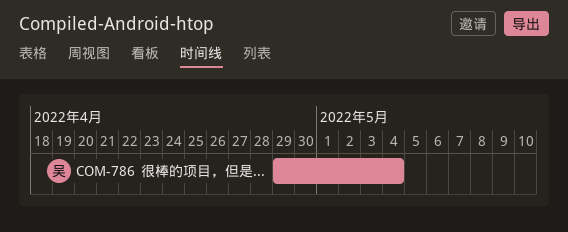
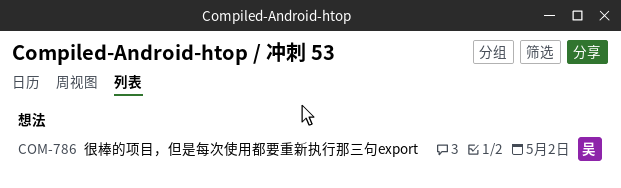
COM-786, due: May 4 -> May 2

